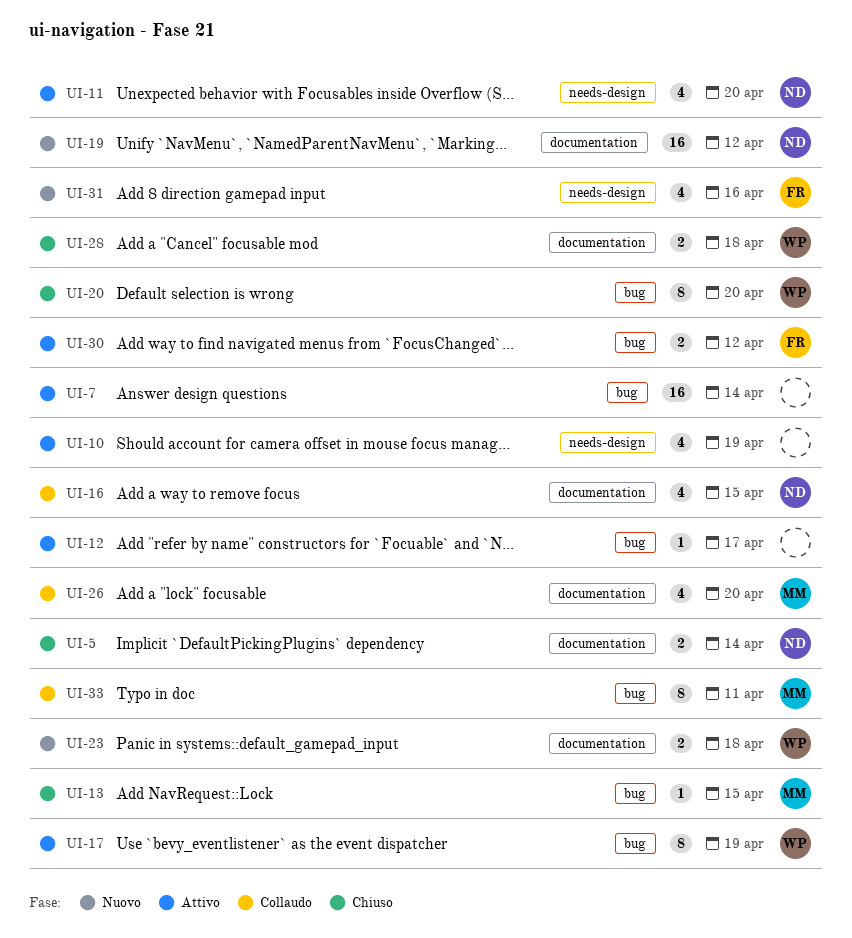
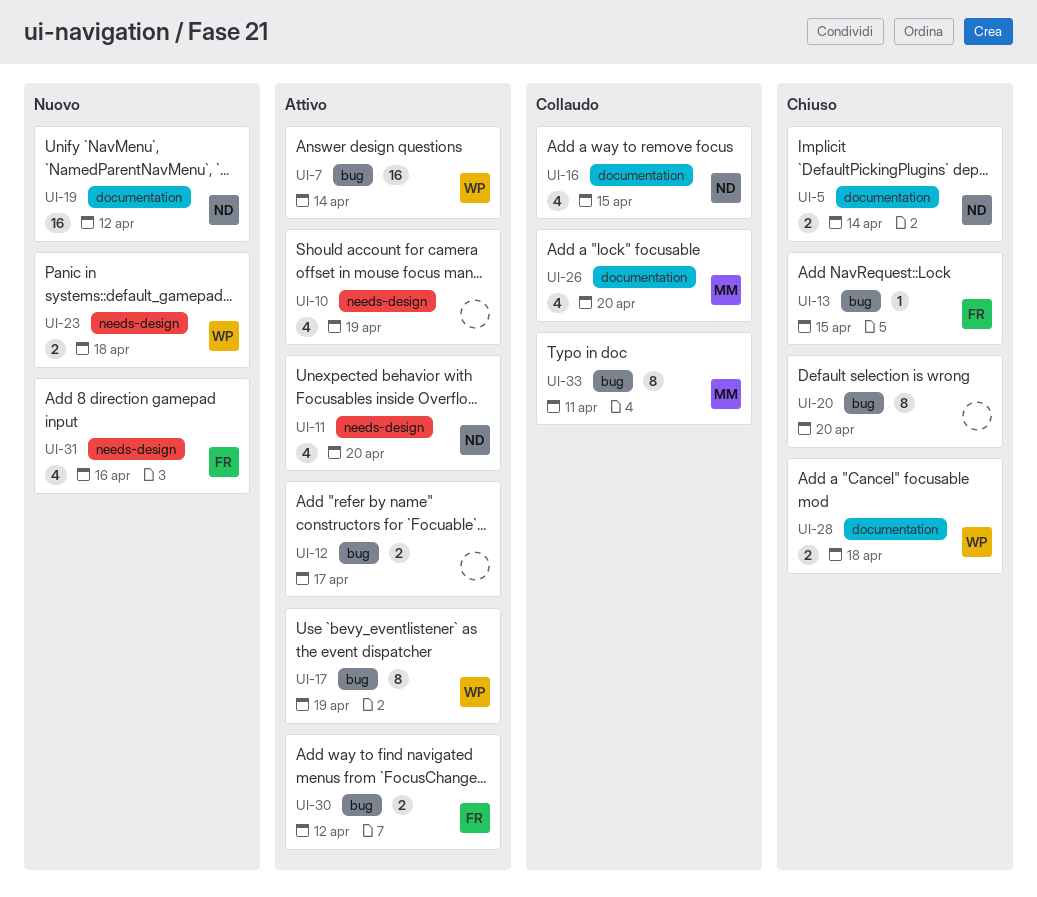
UI-7, owner: none -> WP
UI-12, estimate: 1 -> 2
UI-13, owner: MM -> FR
UI-20, owner: WP -> none
UI-23, label: documentation -> needs-design

